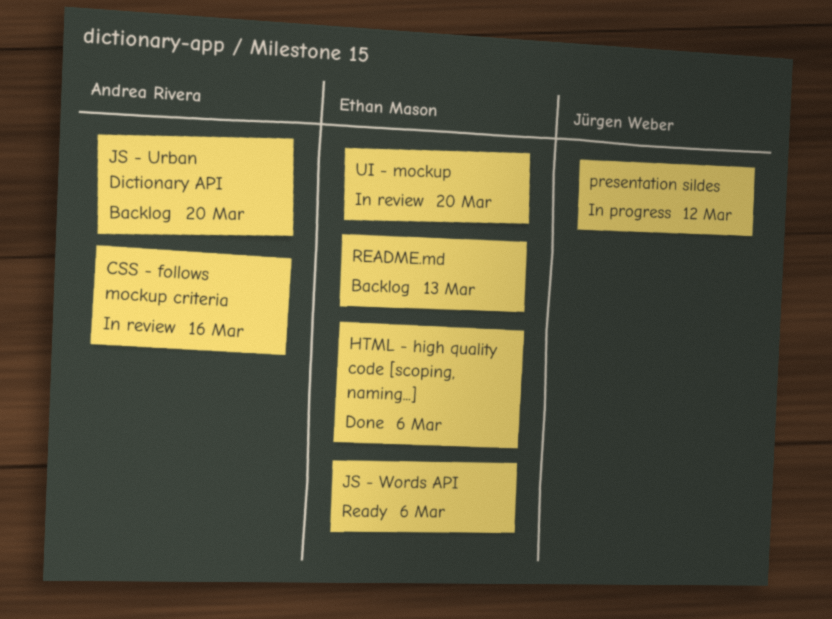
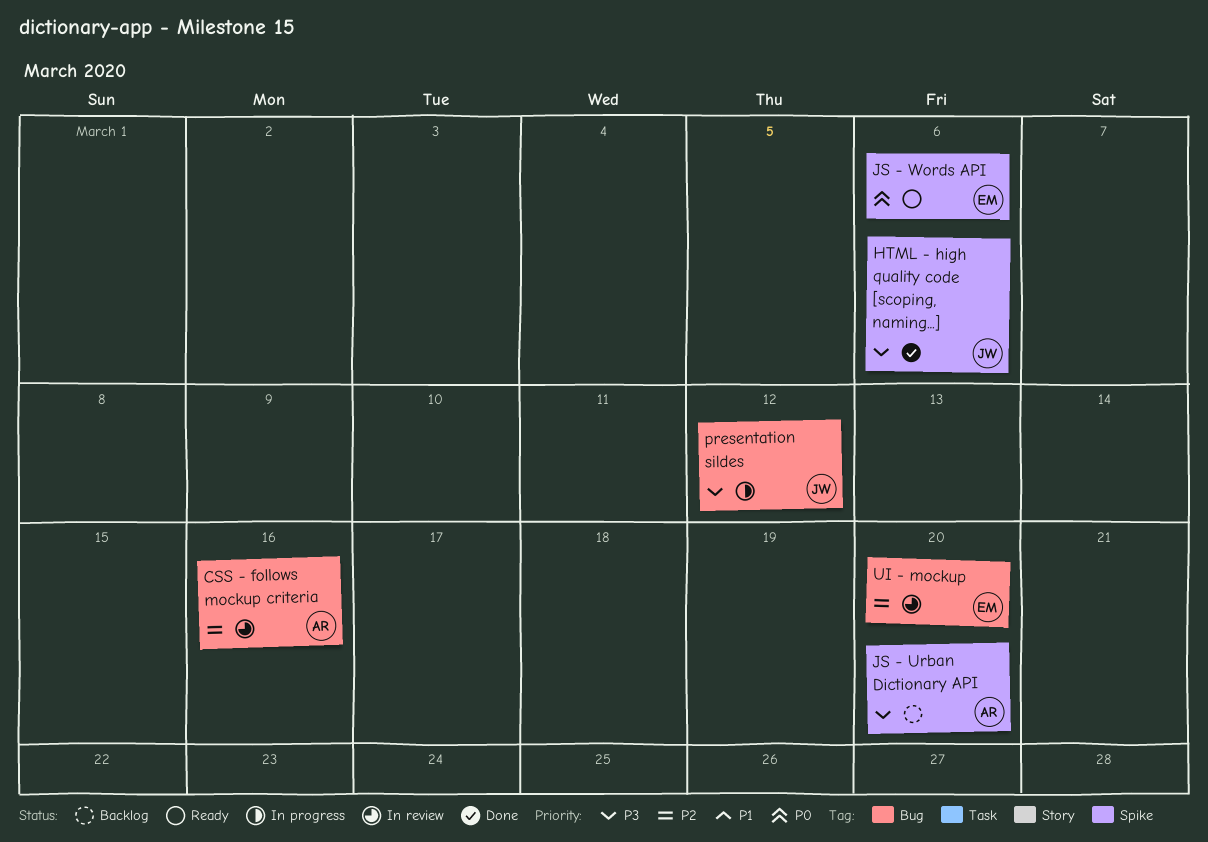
HTML - high quality code [scoping, naming...], owner: Ethan Mason -> Jürgen Weber
README.md: present -> none

